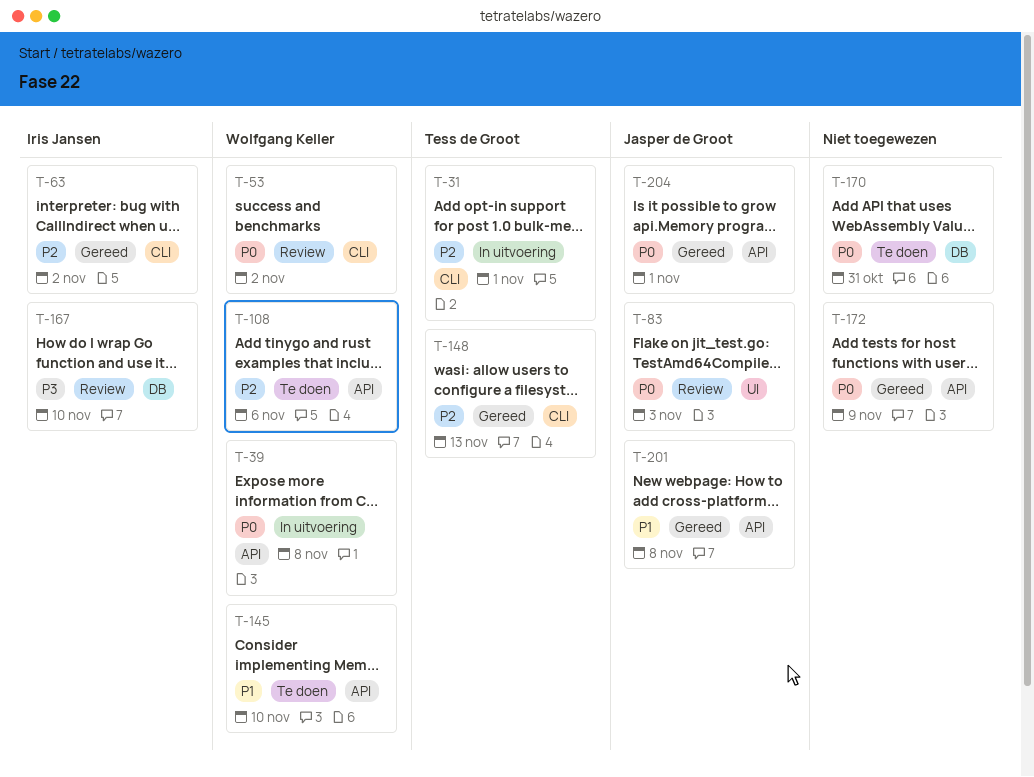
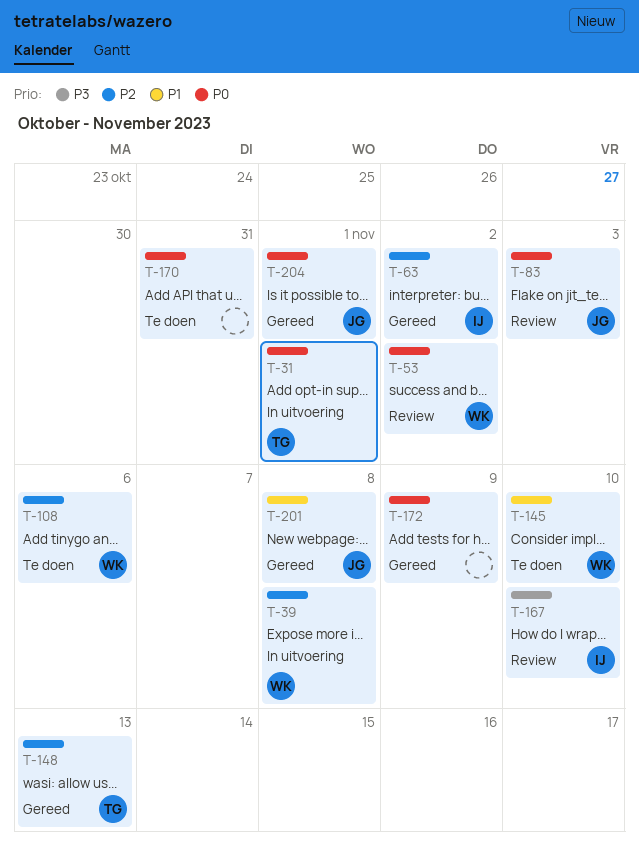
T-31, priority: P2 -> P0
T-39, priority: P0 -> P2

